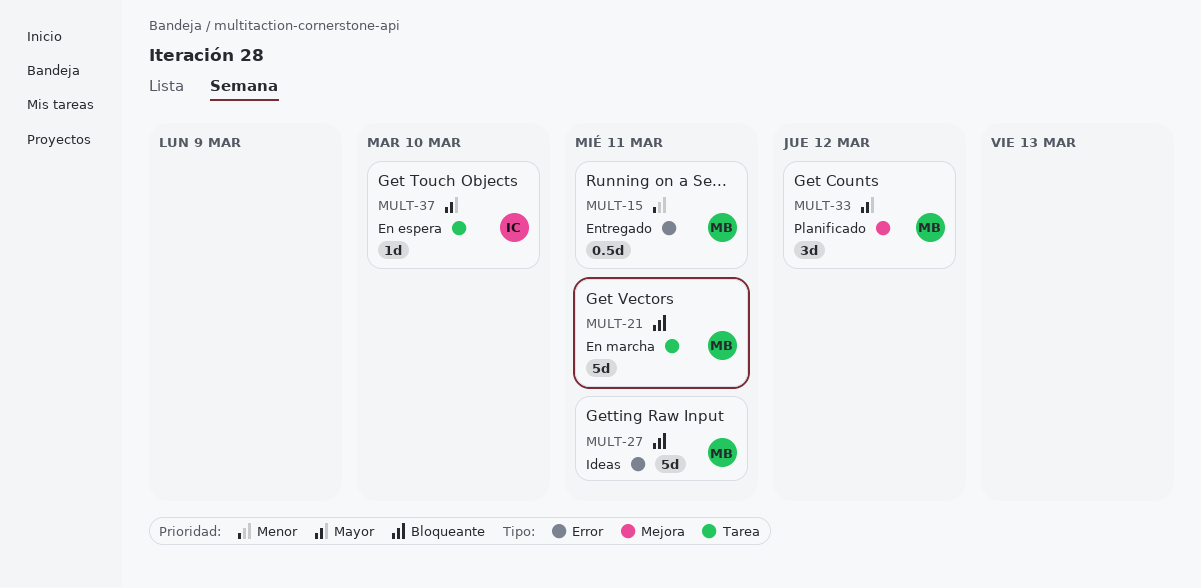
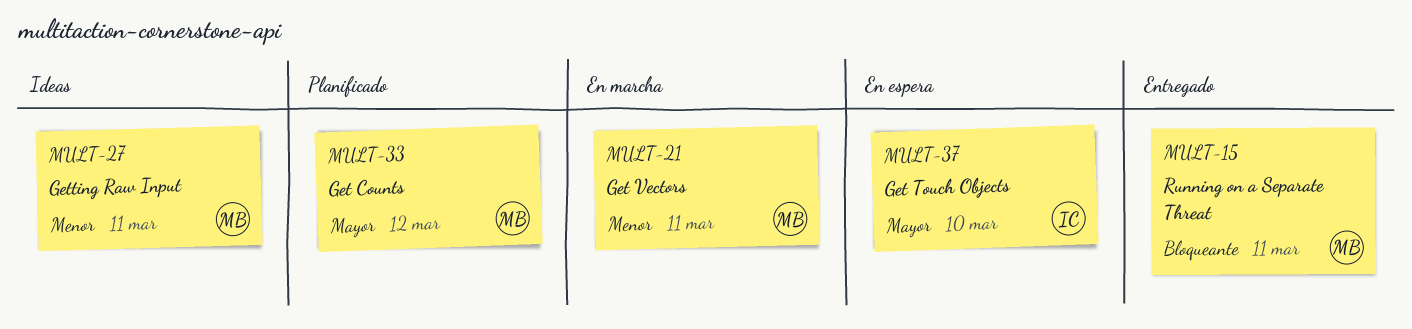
MULT-15, priority: Menor -> Bloqueante
MULT-21, priority: Bloqueante -> Menor
MULT-27, priority: Bloqueante -> Menor

